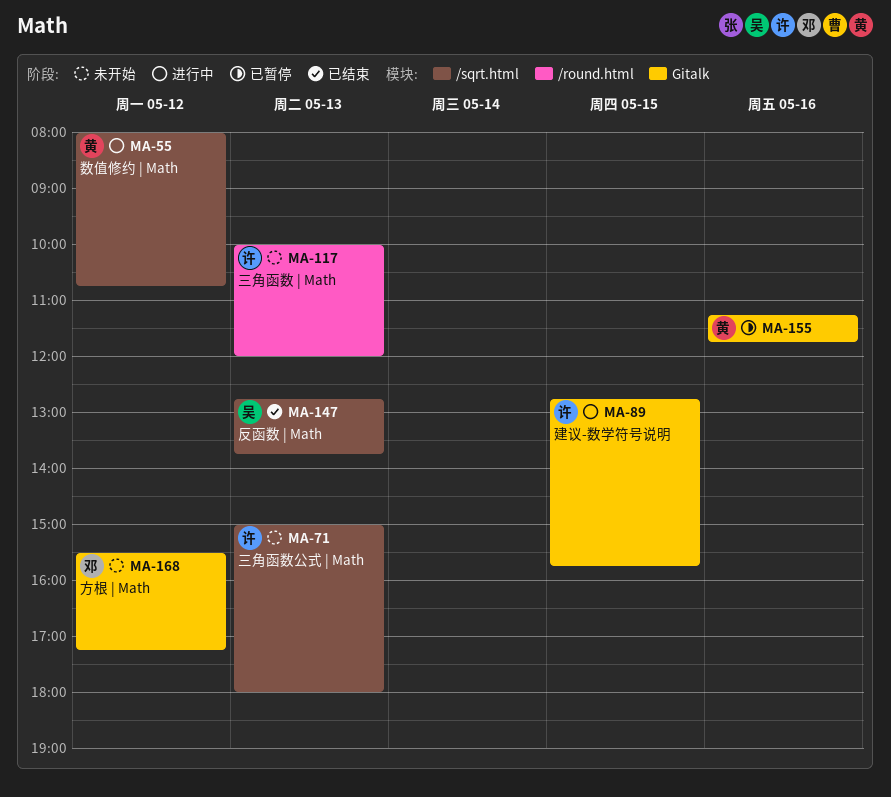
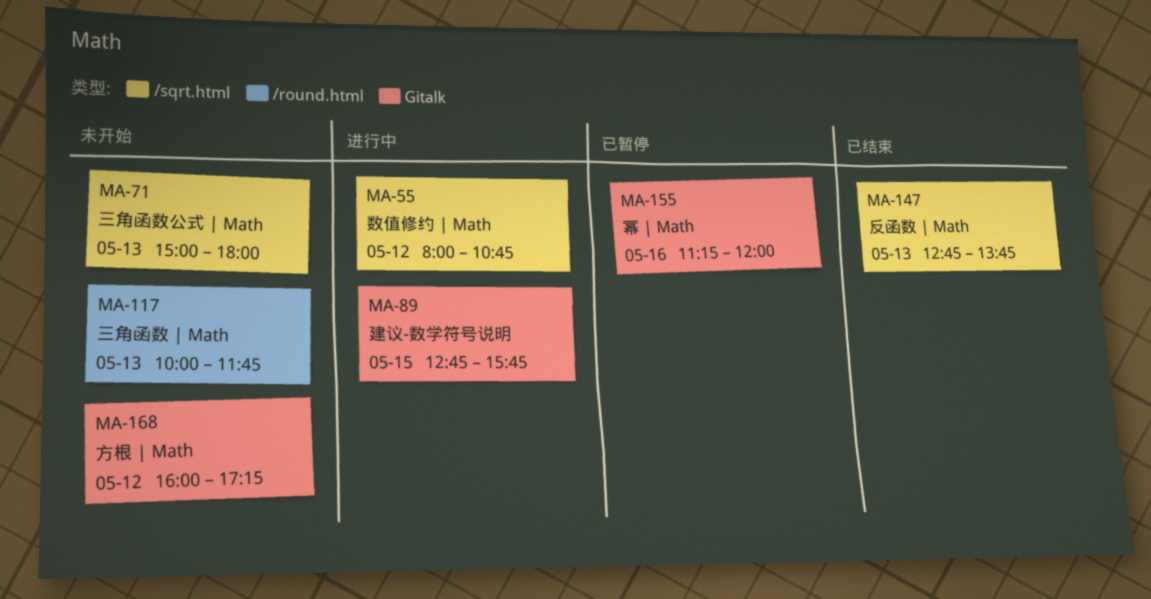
MA-117, ends: 12:00 -> 11:45
MA-155, ends: 11:45 -> 12:00
MA-168, begins: 15:30 -> 16:00

